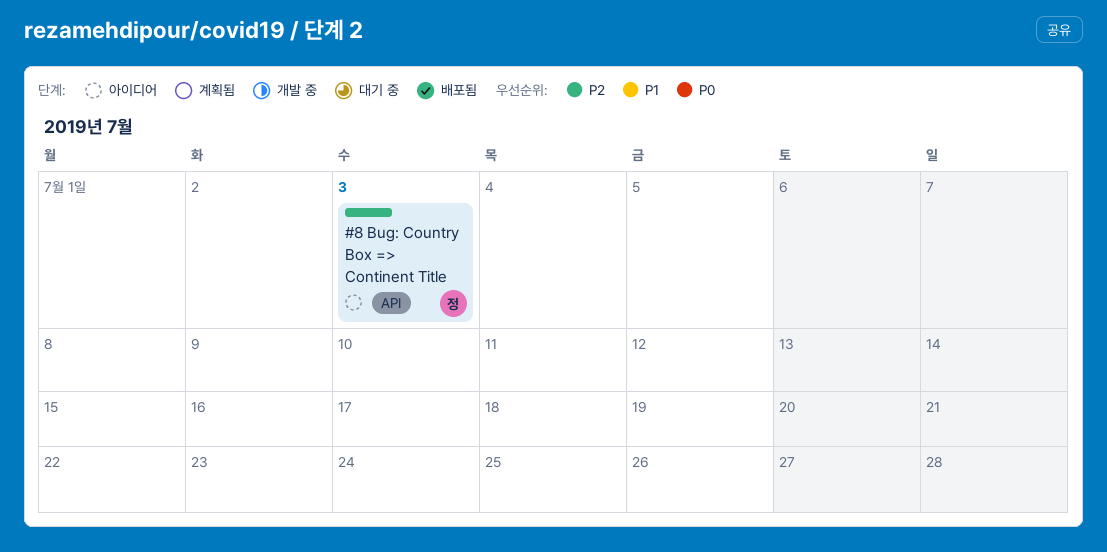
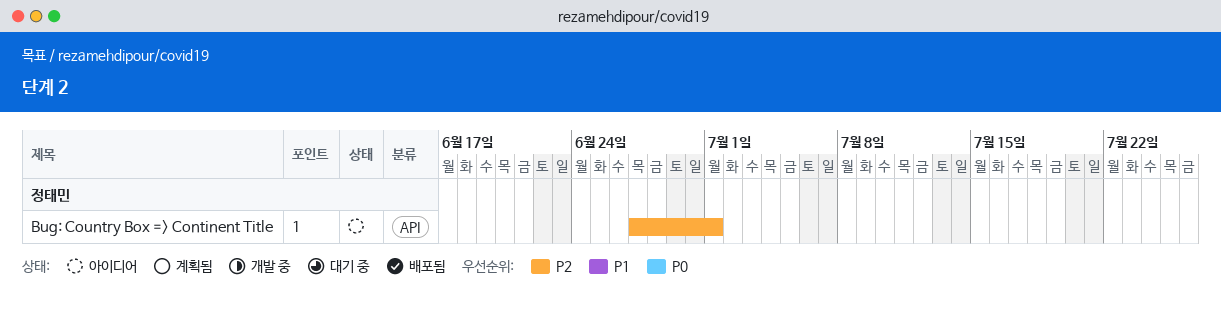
Bug: Country Box => Continent Title, due: Jul 3 -> Jul 1

